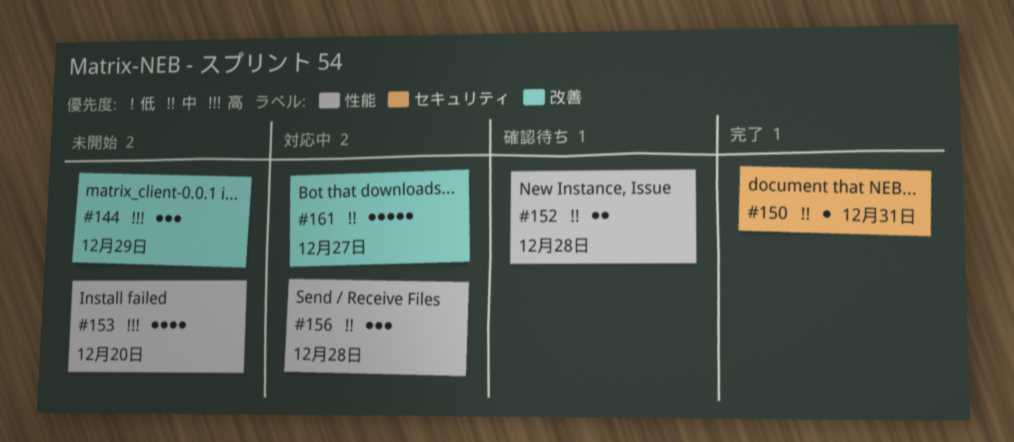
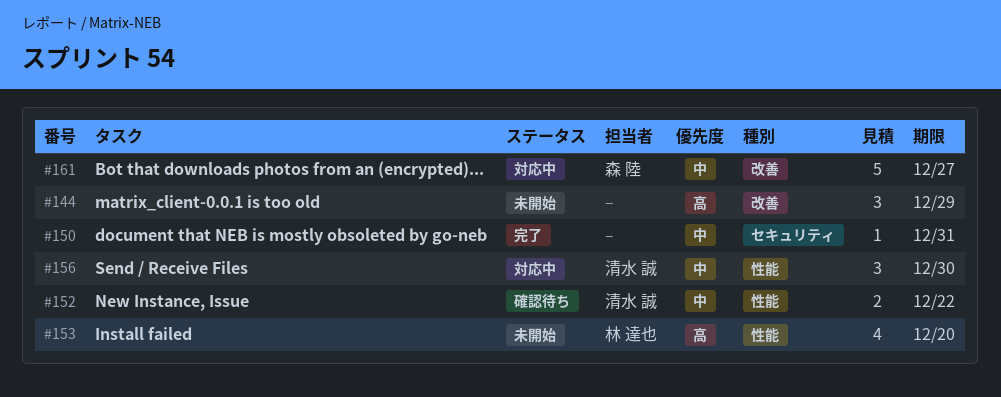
#152, due: Dec 28 -> Dec 22
#156, due: Dec 28 -> Dec 30

